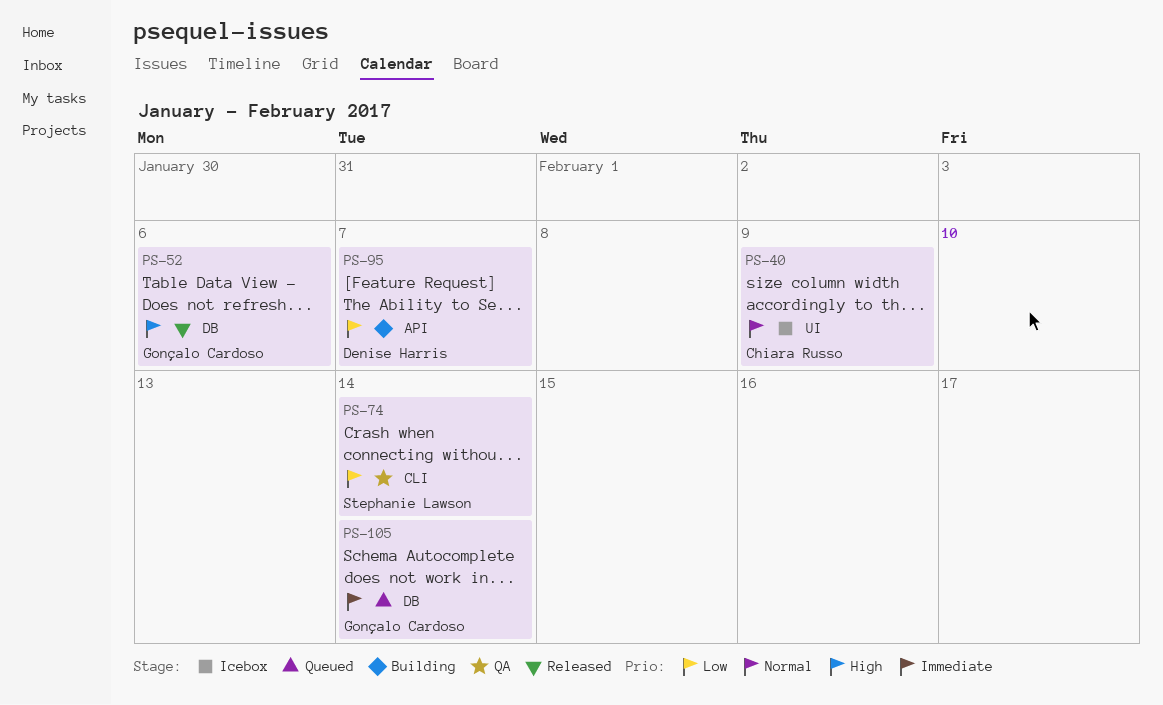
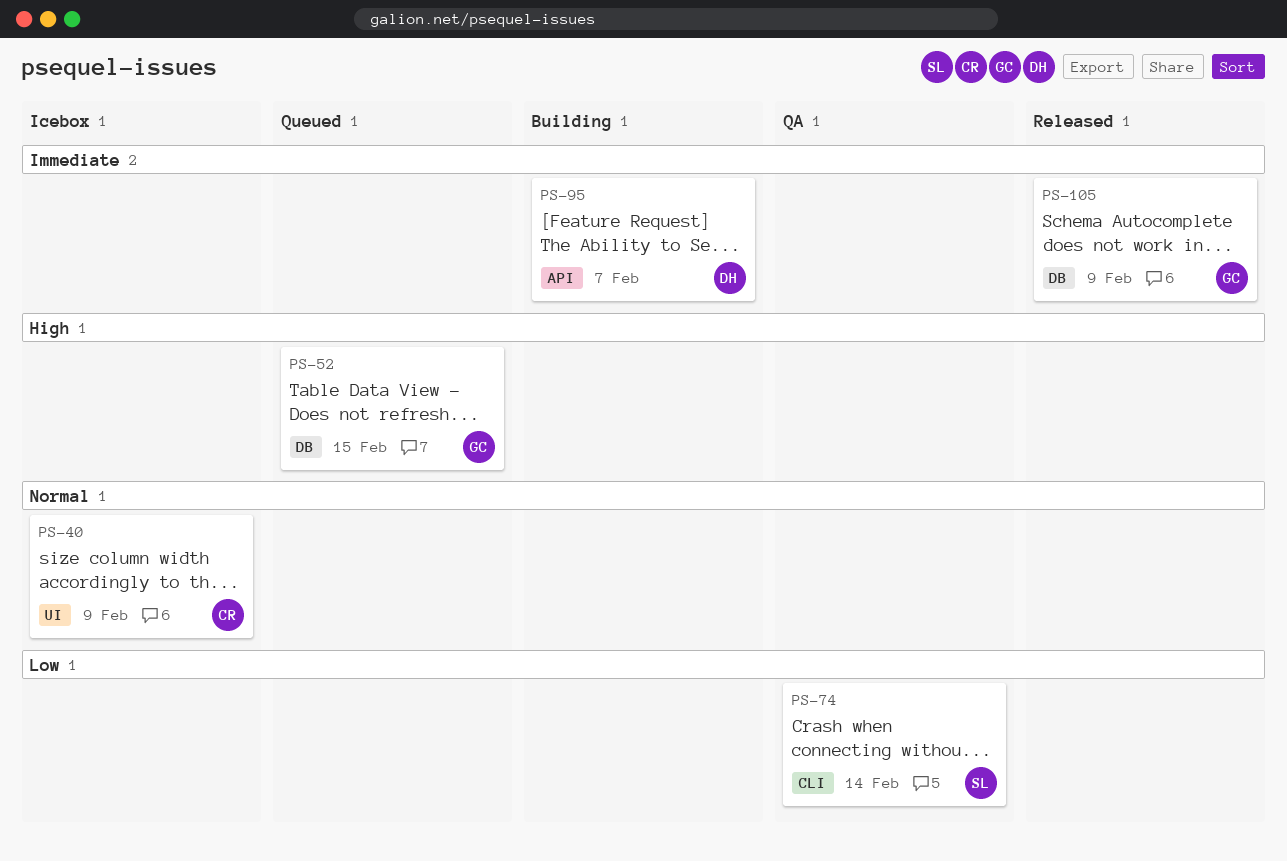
PS-52, status: Released -> Queued
PS-52, due: Feb 6 -> Feb 15
PS-95, priority: Low -> Immediate
PS-105, status: Queued -> Released
PS-105, due: Feb 14 -> Feb 9

